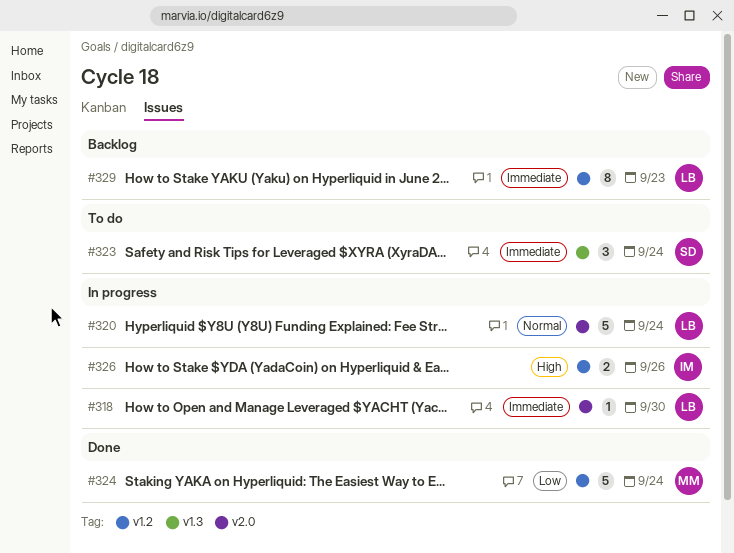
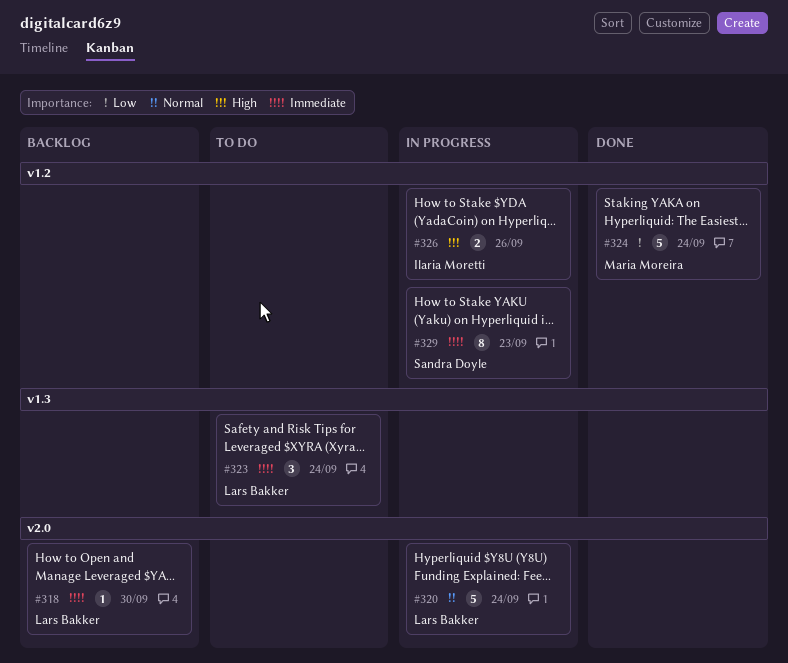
#318, status: In progress -> Backlog
#323, owner: Sandra Doyle -> Lars Bakker
#329, status: Backlog -> In progress
#329, owner: Lars Bakker -> Sandra Doyle

